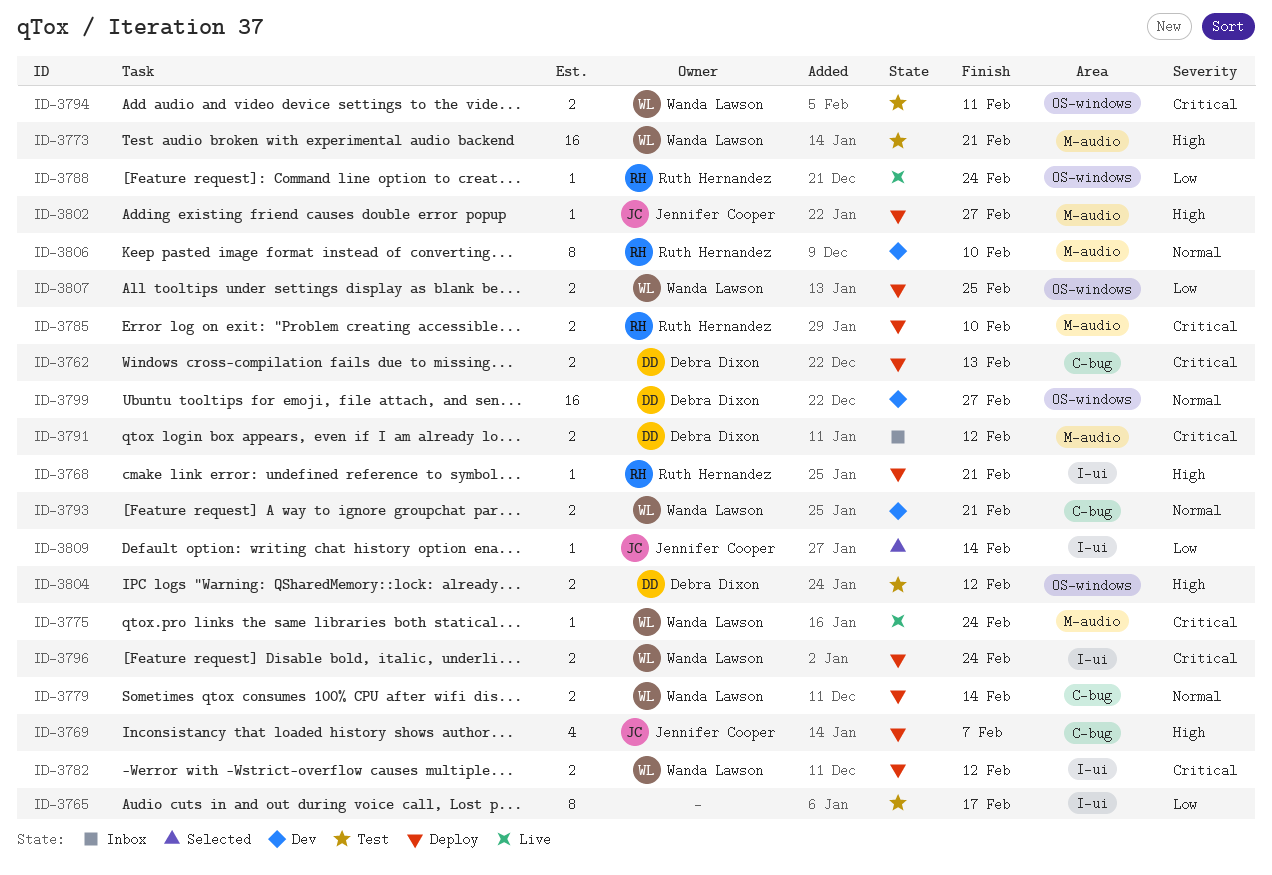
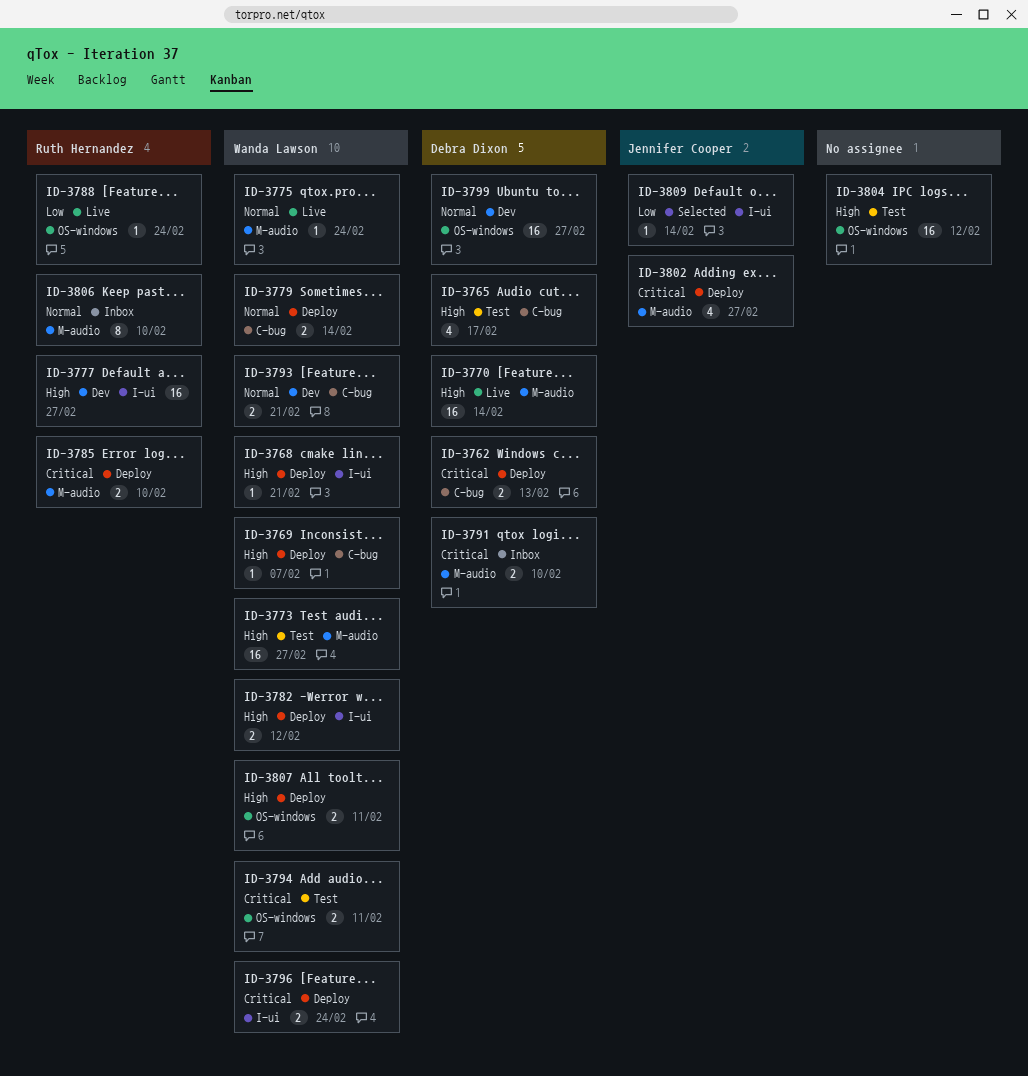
ID-3765, owner: none -> Debra Dixon
ID-3765, priority: Low -> High
ID-3765, label: I-ui -> C-bug
ID-3765, estimate: 8 -> 4
ID-3768, owner: Ruth Hernandez -> Wanda Lawson
ID-3769, owner: Jennifer Cooper -> Wanda Lawson
ID-3769, estimate: 4 -> 1
ID-3770: none -> present
ID-3773, due: Feb 21 -> Feb 27
ID-3775, priority: Critical -> Normal
ID-3777: none -> present
ID-3782, priority: Critical -> High
ID-3791, due: Feb 12 -> Feb 10
ID-3802, priority: High -> Critical
ID-3802, estimate: 1 -> 4
ID-3804, owner: Debra Dixon -> none
ID-3804, estimate: 2 -> 16
ID-3806, status: Dev -> Inbox
ID-3807, priority: Low -> High
ID-3807, due: Feb 25 -> Feb 11

